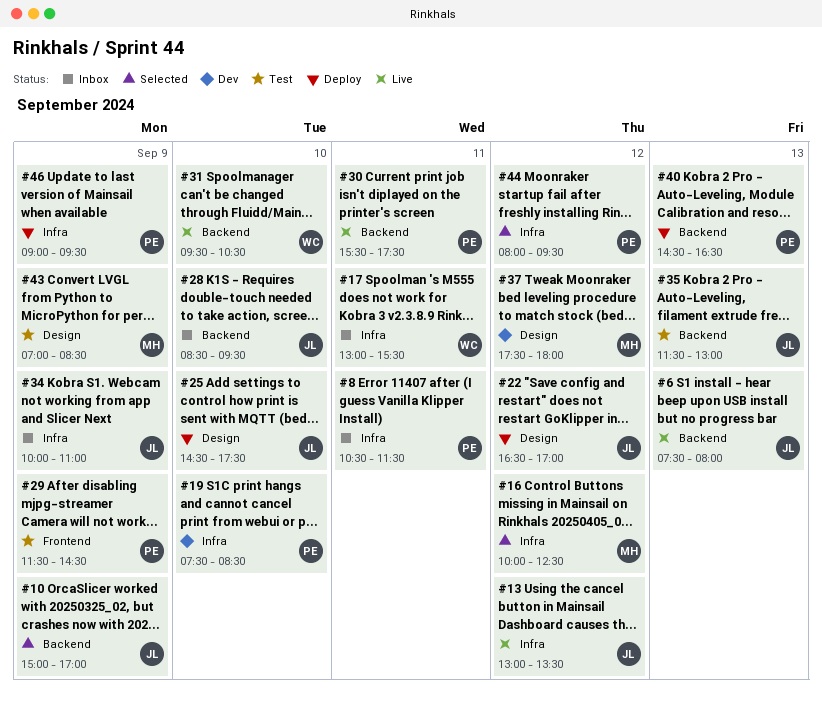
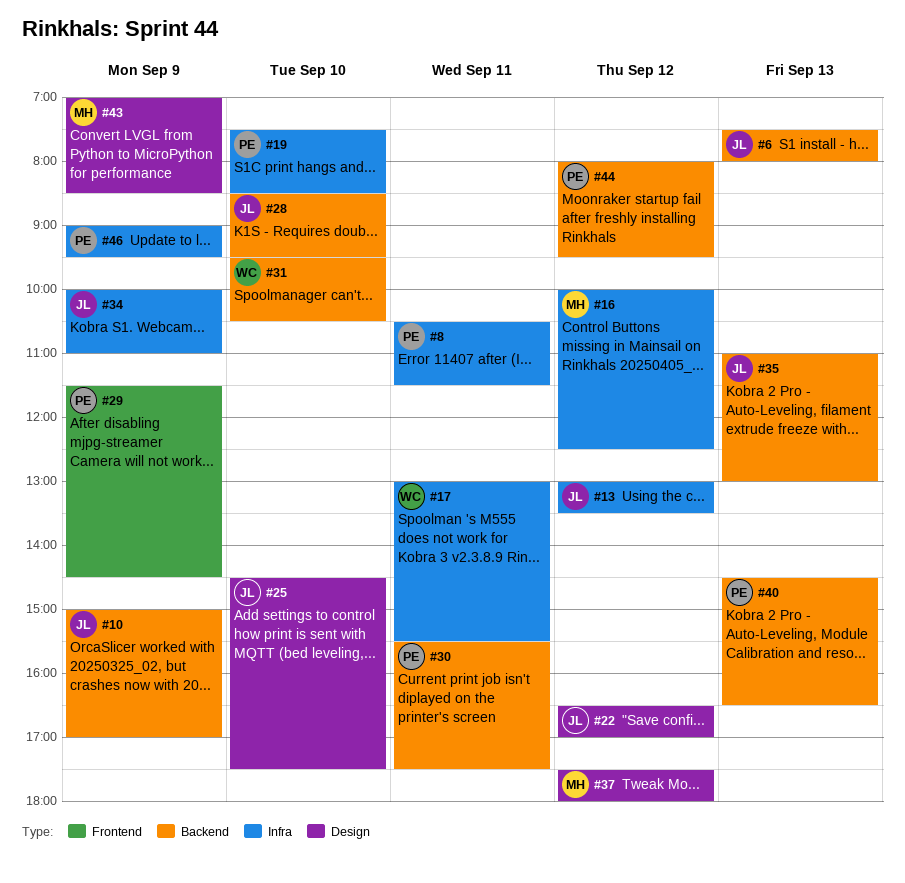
#35, begins: 11:30 -> 11:00
#44, label: Infra -> Backend

